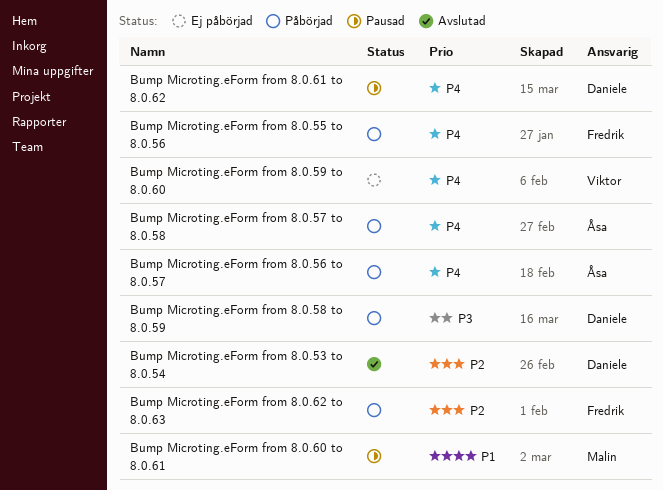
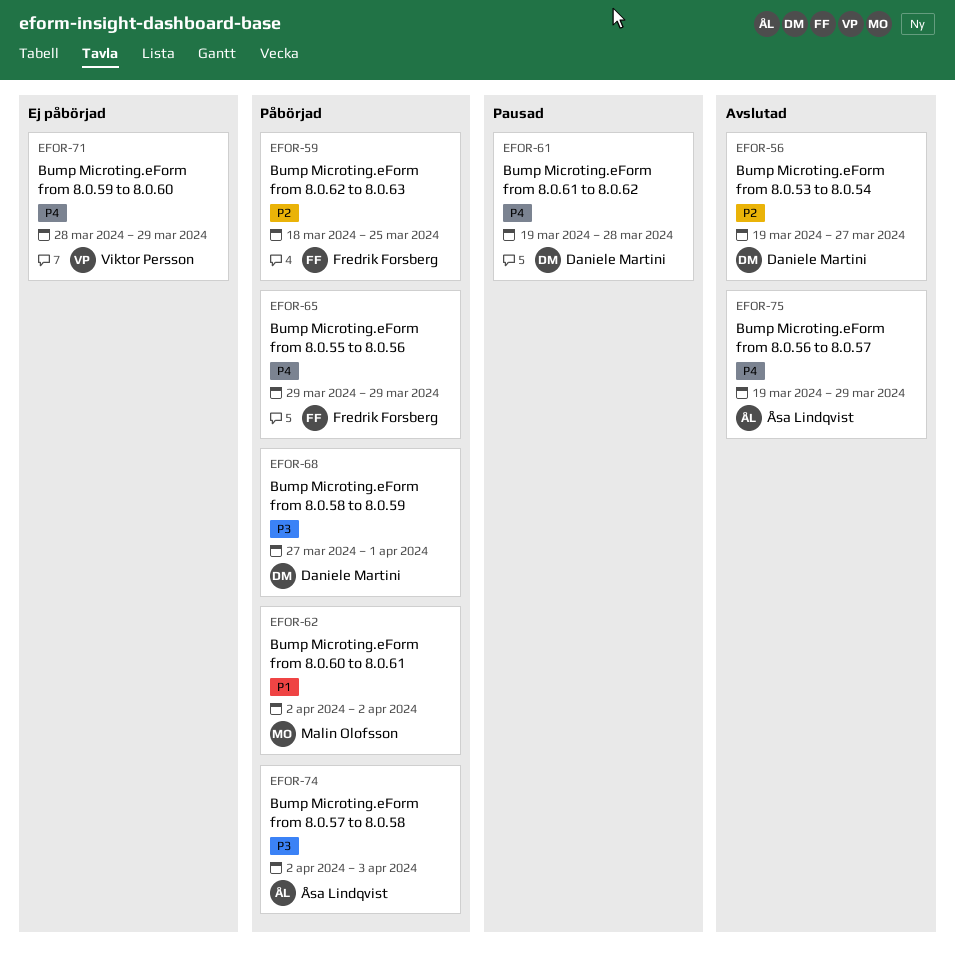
Bump Microting.eForm from 8.0.56 to 8.0.57, status: Påbörjad -> Avslutad
Bump Microting.eForm from 8.0.57 to 8.0.58, priority: P4 -> P3
Bump Microting.eForm from 8.0.60 to 8.0.61, status: Pausad -> Påbörjad

